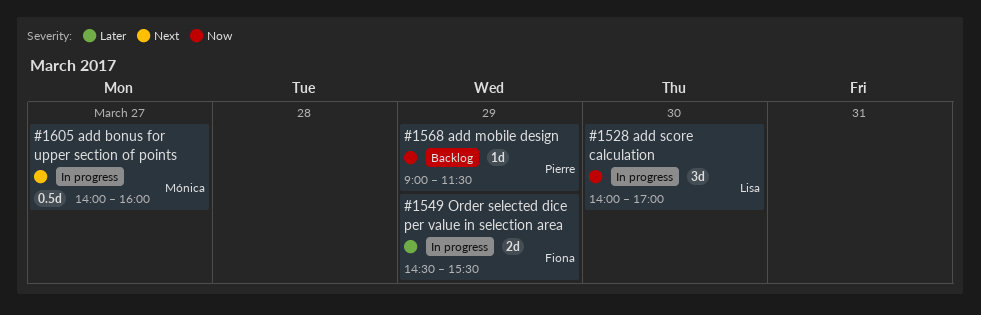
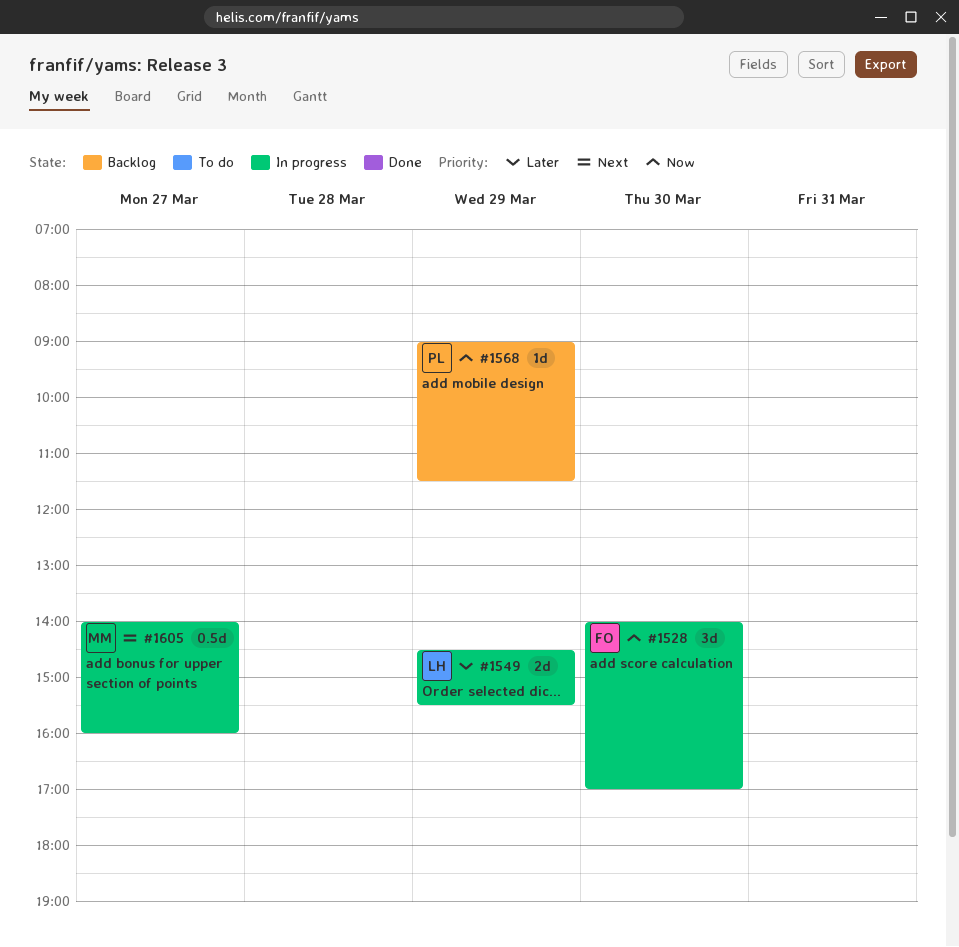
#1528, owner: Lisa -> Fiona
#1549, owner: Fiona -> Lisa

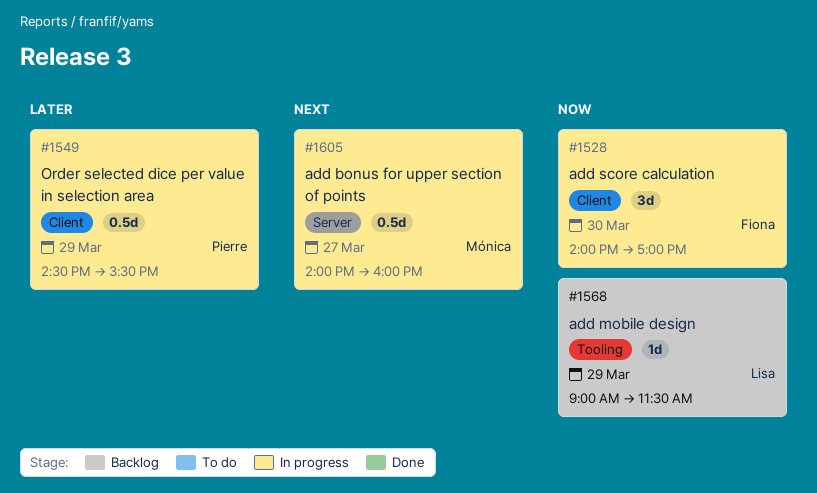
#1549, owner: Lisa -> Pierre
#1549, estimate: 2d -> 0.5d
#1568, owner: Pierre -> Lisa

